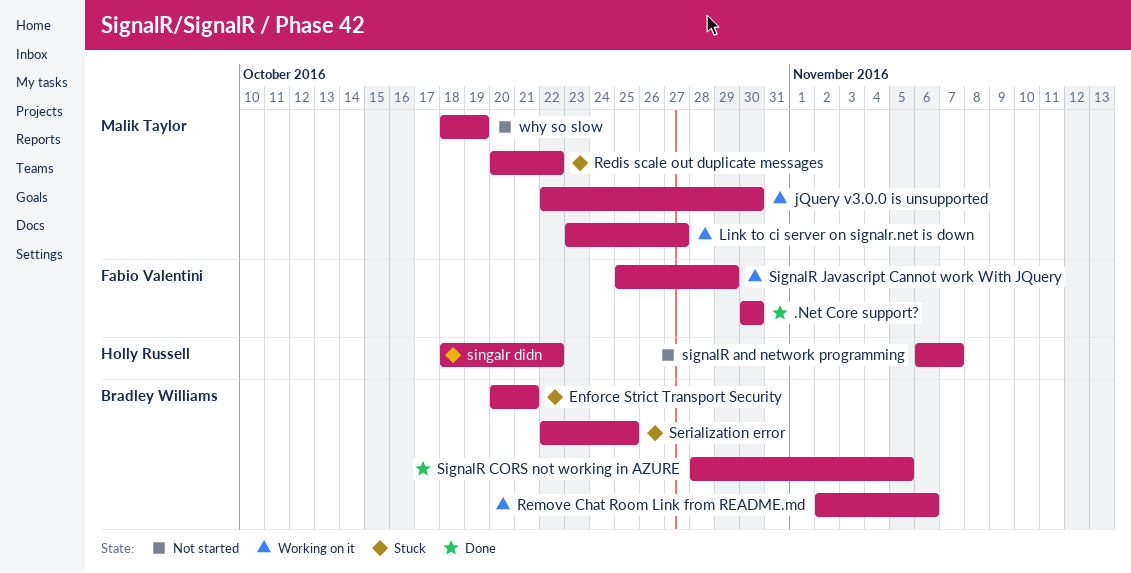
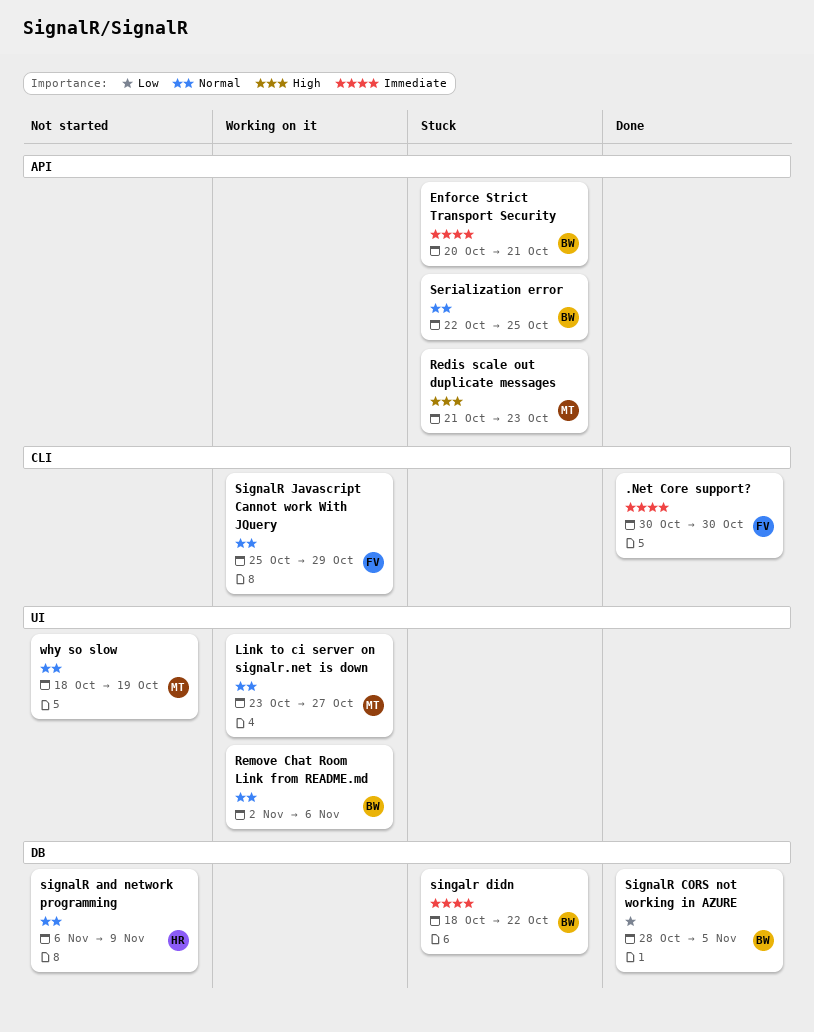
jQuery v3.0.0 is unsupported: present -> none
Redis scale out duplicate messages, start: Oct 20 -> Oct 21
Redis scale out duplicate messages, due: Oct 22 -> Oct 23
signalR and network programming, due: Nov 7 -> Nov 9
singalr didn, owner: Holly Russell -> Bradley Williams

